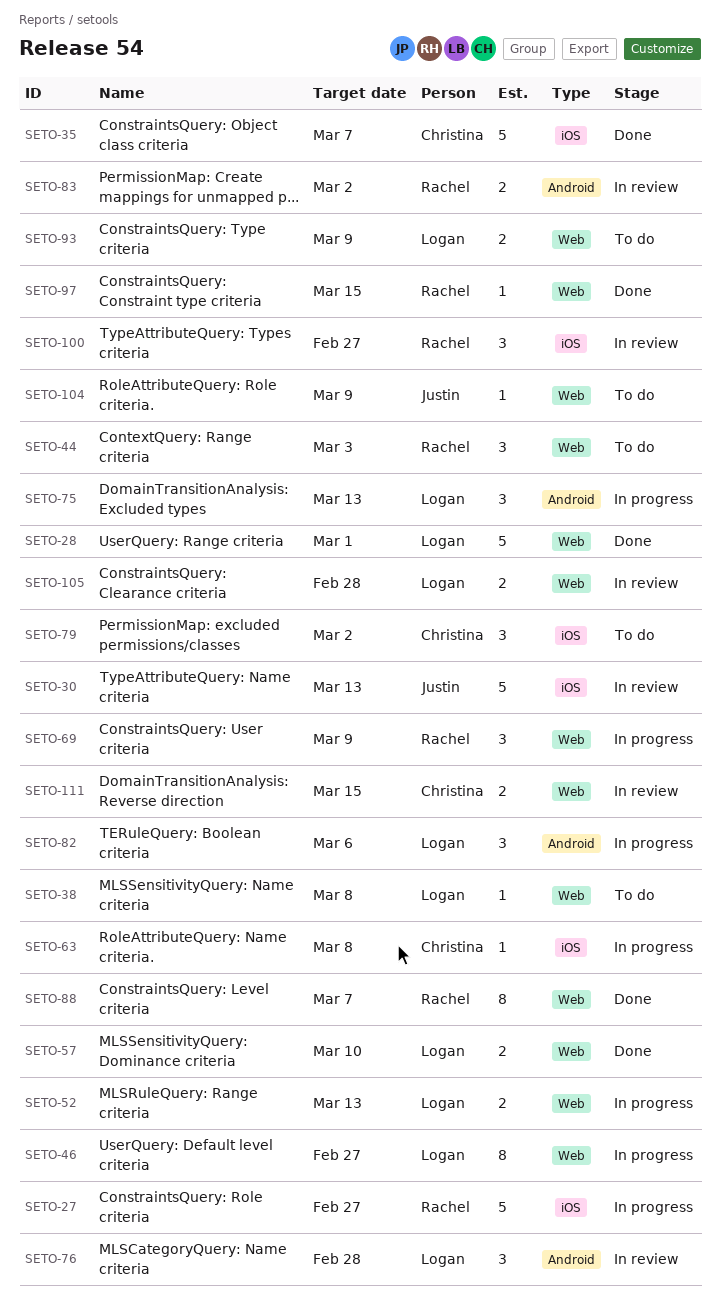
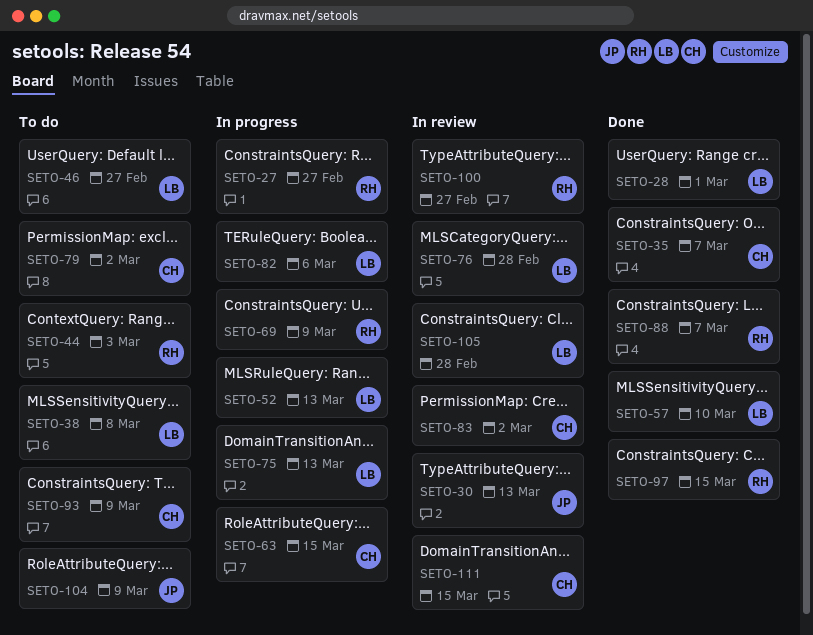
SETO-46, status: In progress -> To do
SETO-63, due: Mar 8 -> Mar 15
SETO-83, owner: Rachel -> Christina
SETO-93, owner: Logan -> Christina

